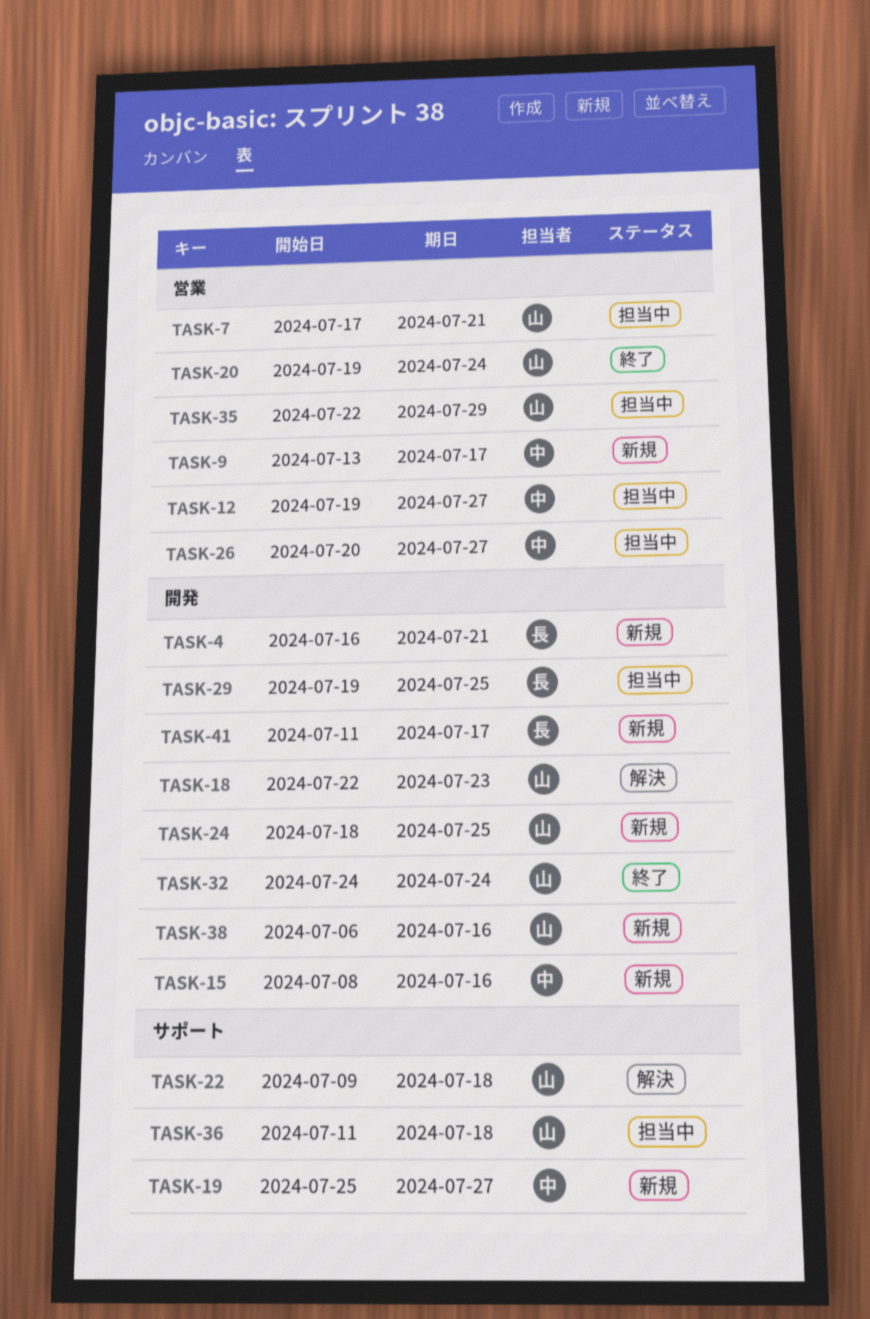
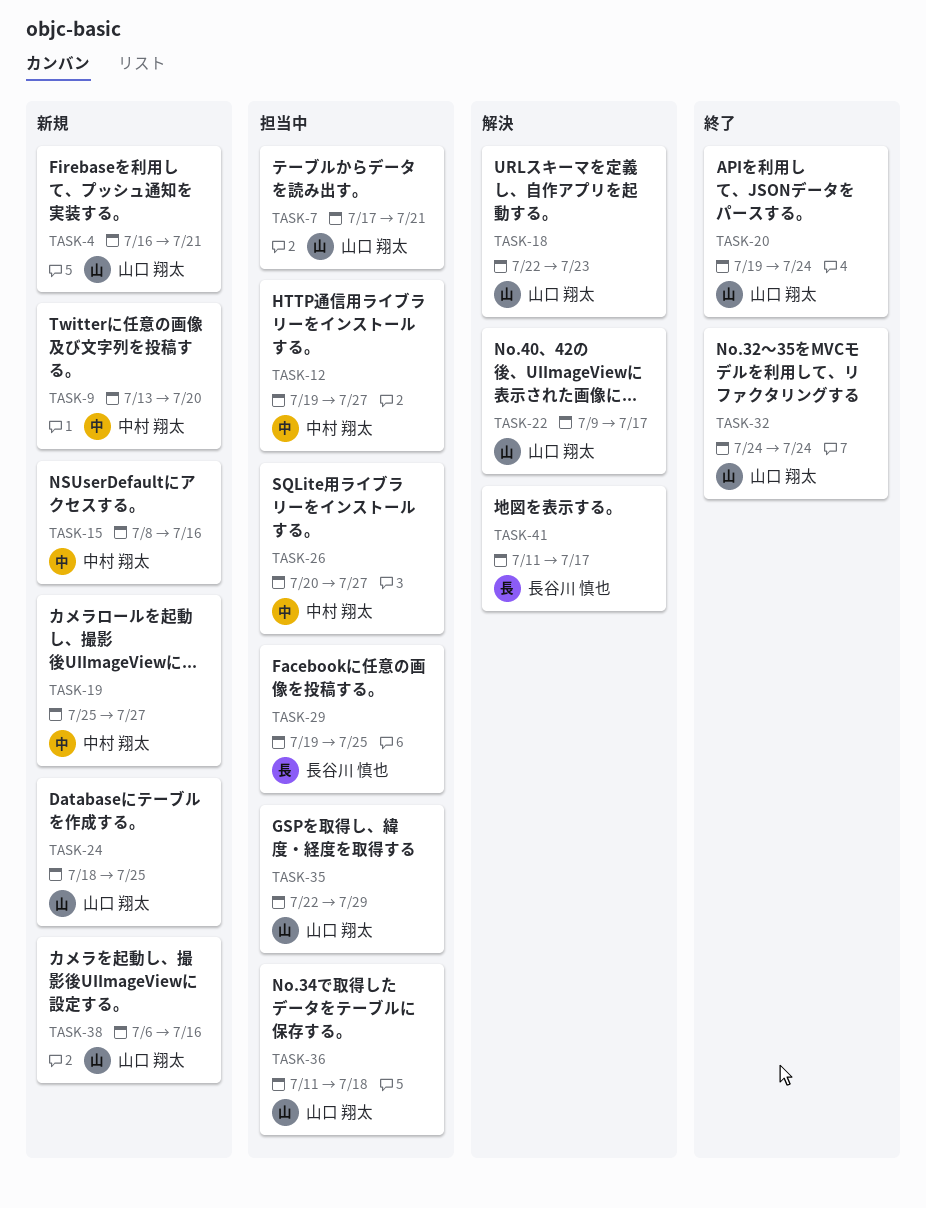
TASK-4, owner: 長谷川 慎也 -> 山口 翔太
TASK-9, due: Jul 17 -> Jul 20
TASK-22, due: Jul 18 -> Jul 17
TASK-41, status: 新規 -> 解決

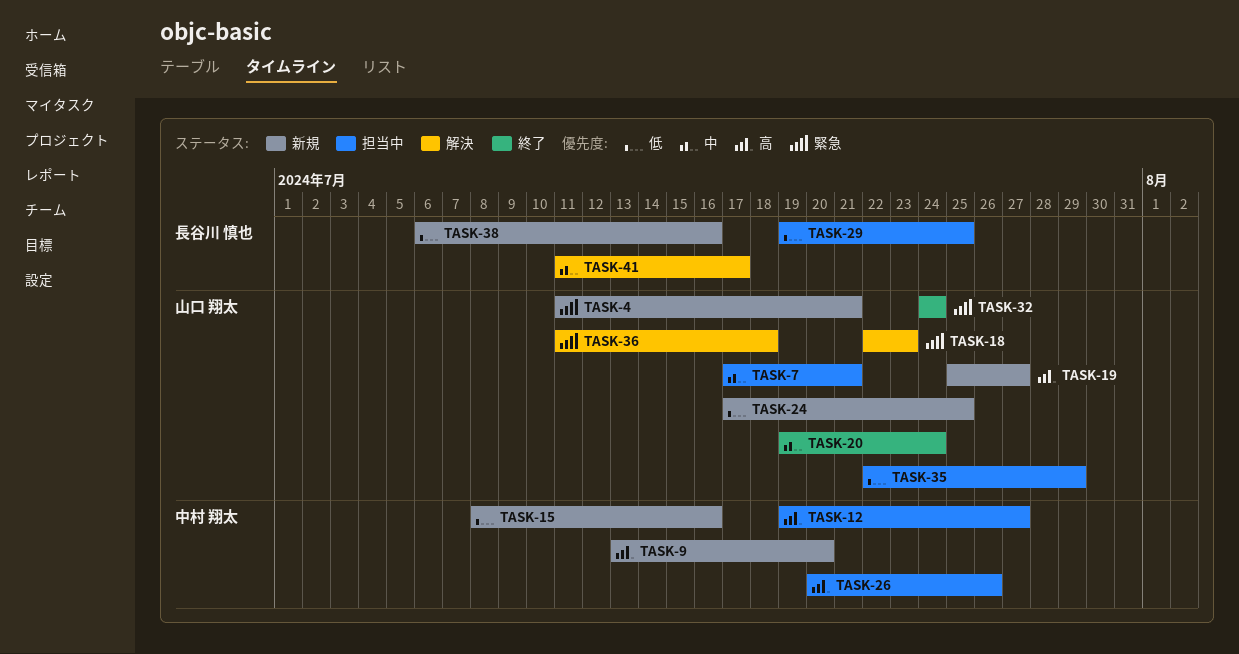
TASK-4, start: Jul 16 -> Jul 11
TASK-19, owner: 中村 翔太 -> 山口 翔太
TASK-22: present -> none
TASK-24, start: Jul 18 -> Jul 17
TASK-26, due: Jul 27 -> Jul 26
TASK-36, status: 担当中 -> 解決
TASK-38, owner: 山口 翔太 -> 長谷川 慎也

